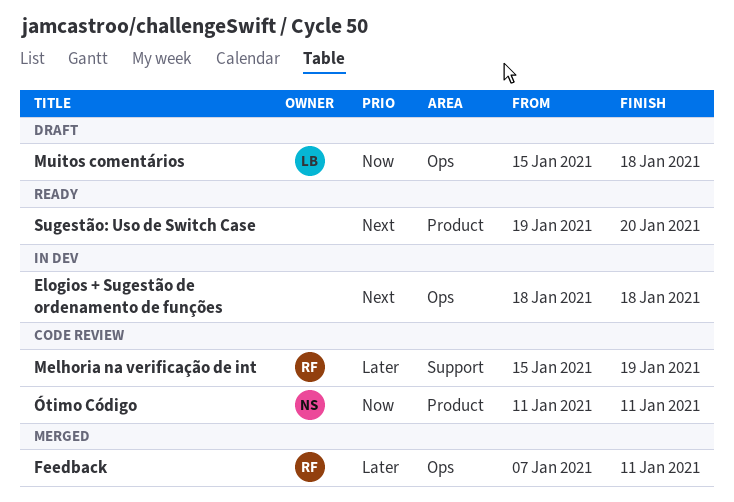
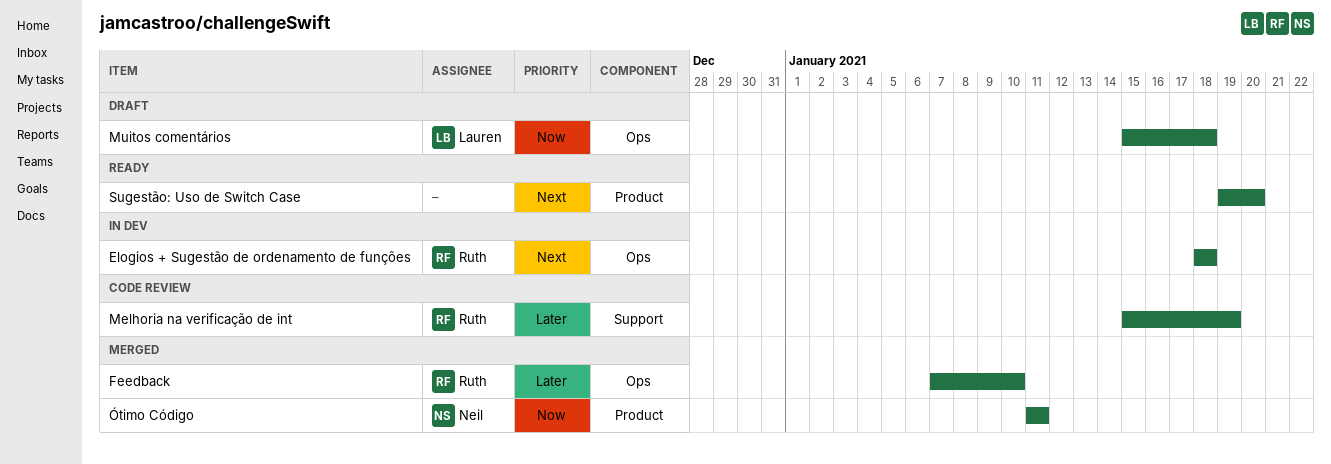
Elogios + Sugestão de ordenamento de funções, owner: none -> Ruth
Feedback, due: Jan 11 -> Jan 10
Ótimo Código, status: Code review -> Merged

